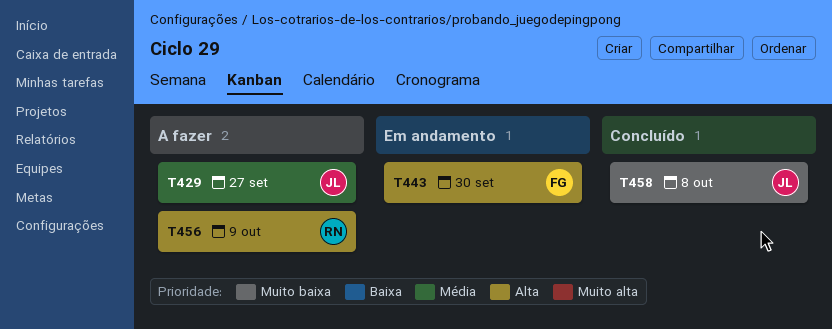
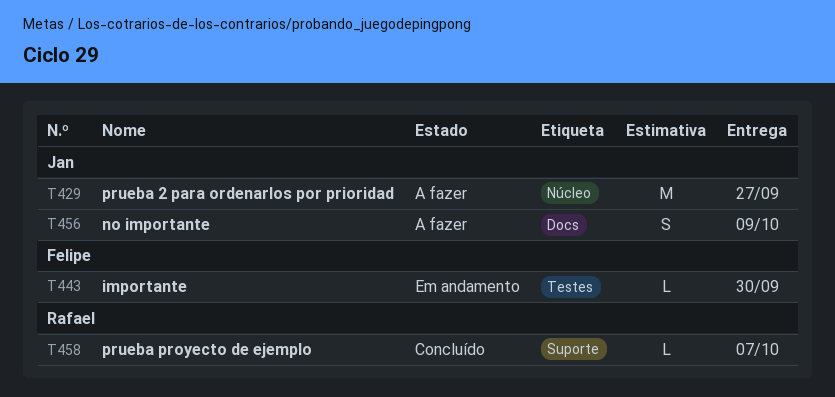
T456, owner: Rafael -> Jan
T458, owner: Jan -> Rafael
T458, due: Oct 8 -> Oct 7

